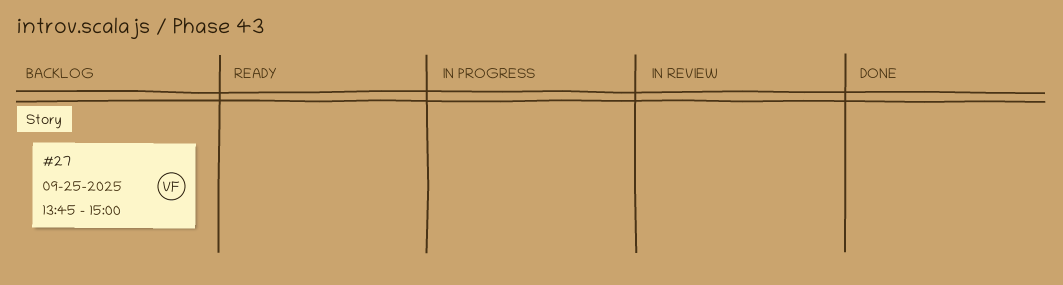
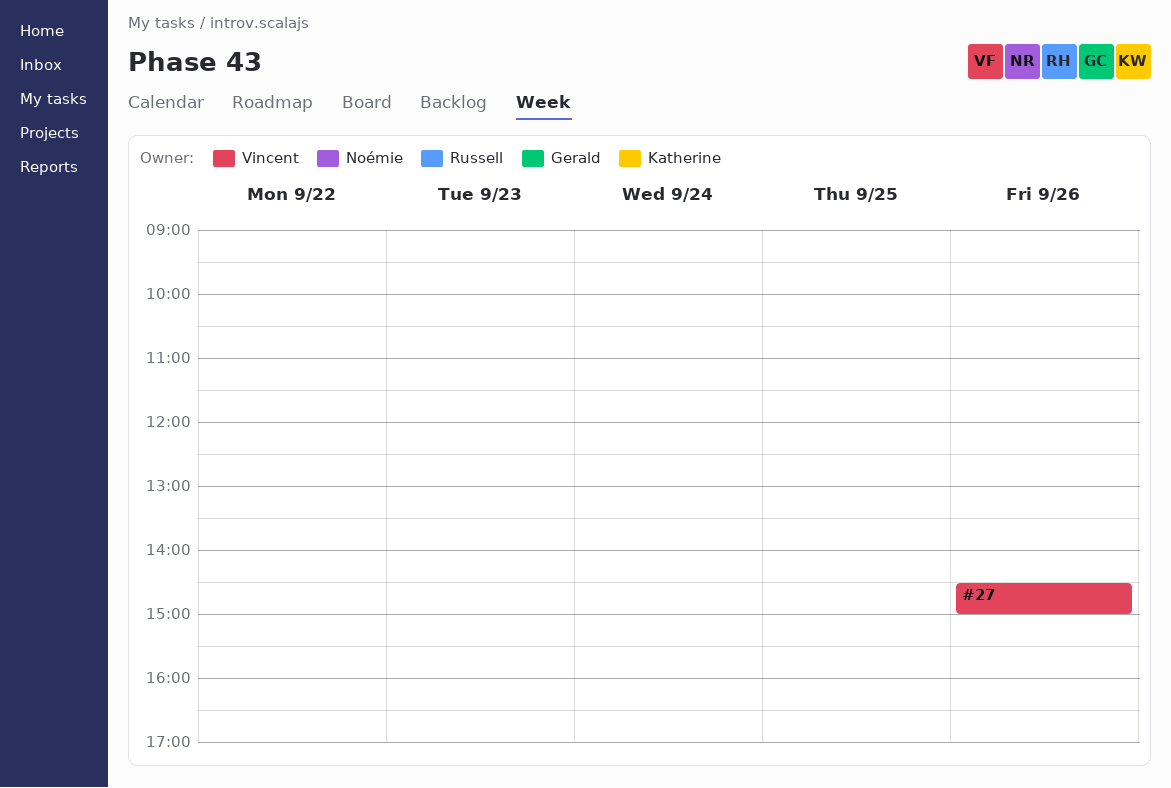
#27, day: Sep 25 -> Sep 26
#27, begins: 13:45 -> 14:30

